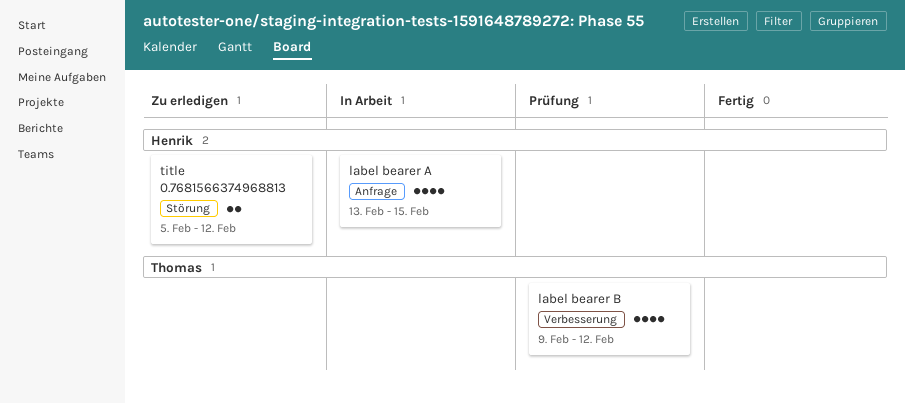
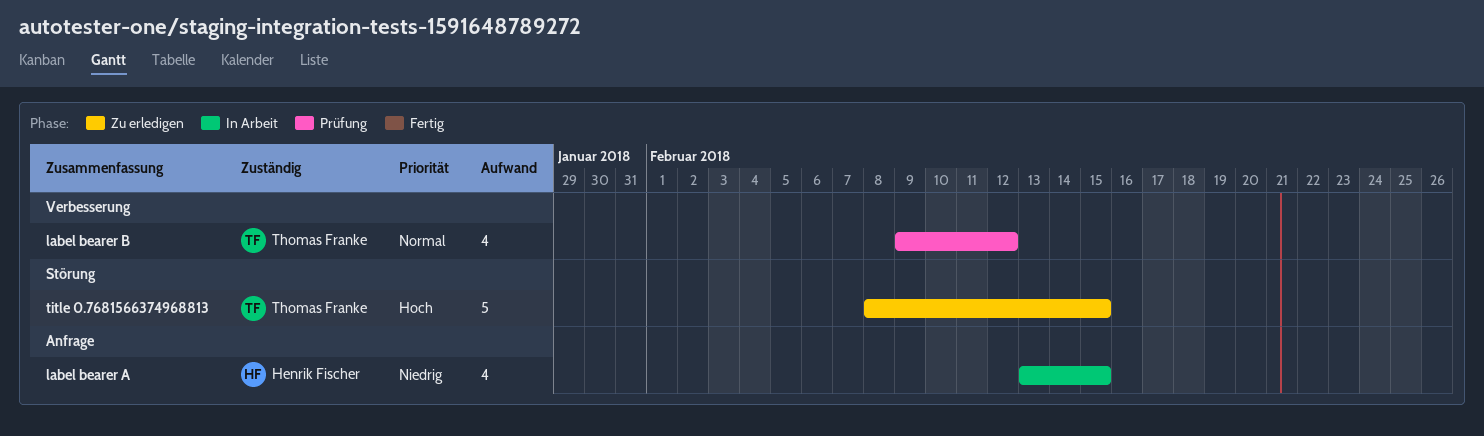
title 0.7681566374968813, owner: Henrik Fischer -> Thomas Franke
title 0.7681566374968813, estimate: 2 -> 5
title 0.7681566374968813, start: Feb 5 -> Feb 8
title 0.7681566374968813, due: Feb 12 -> Feb 15

